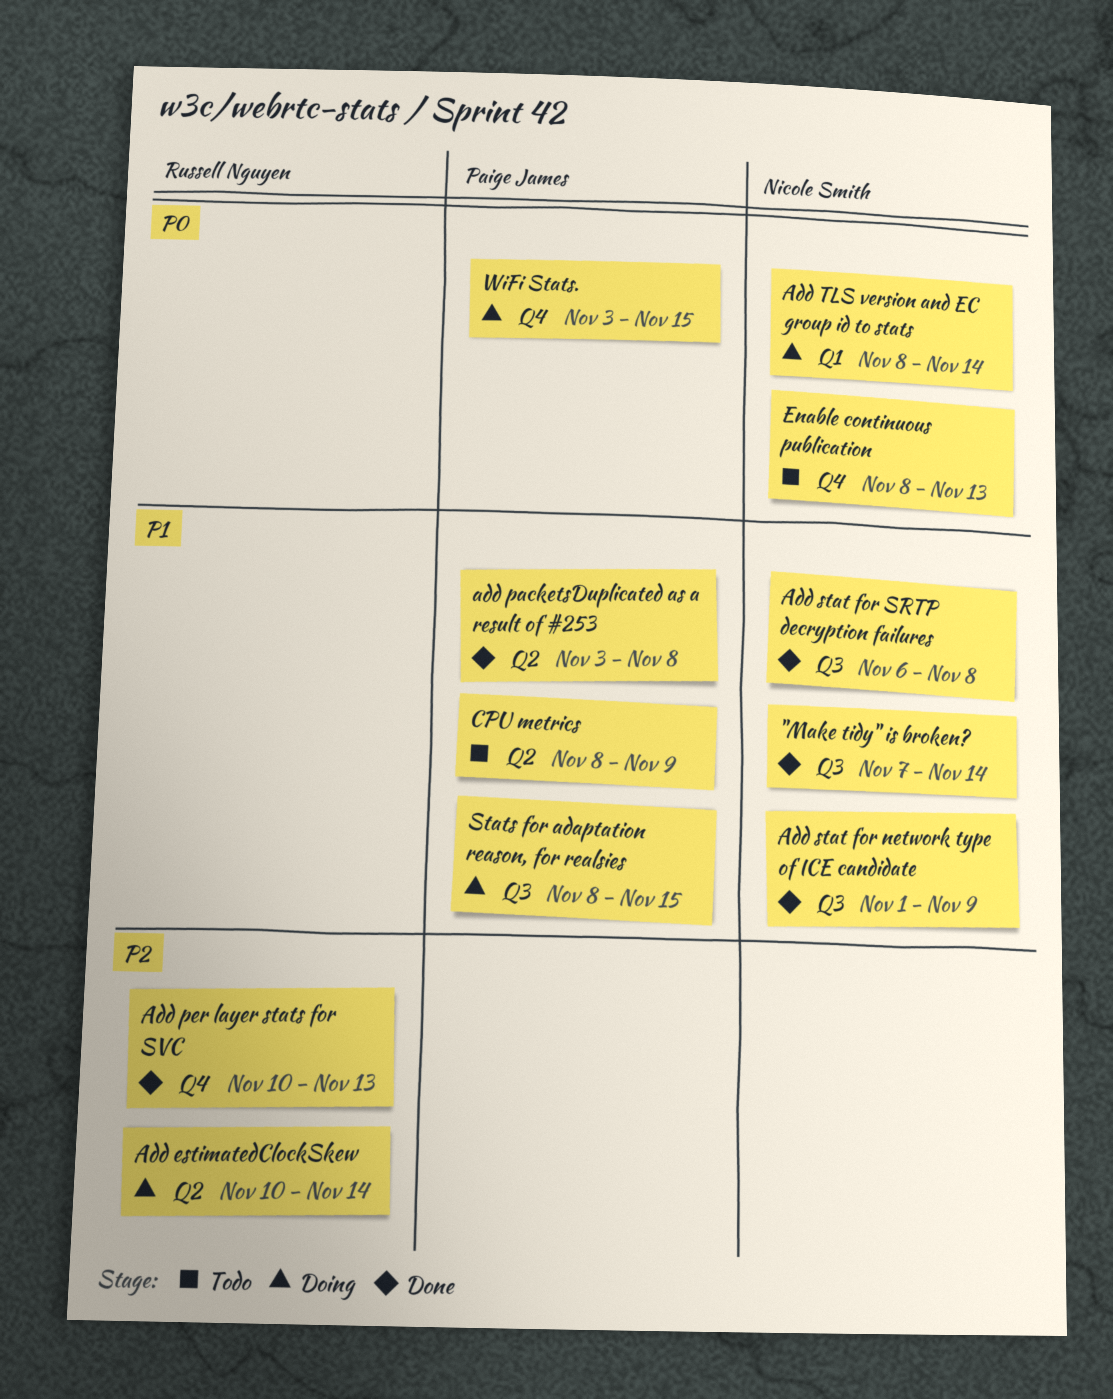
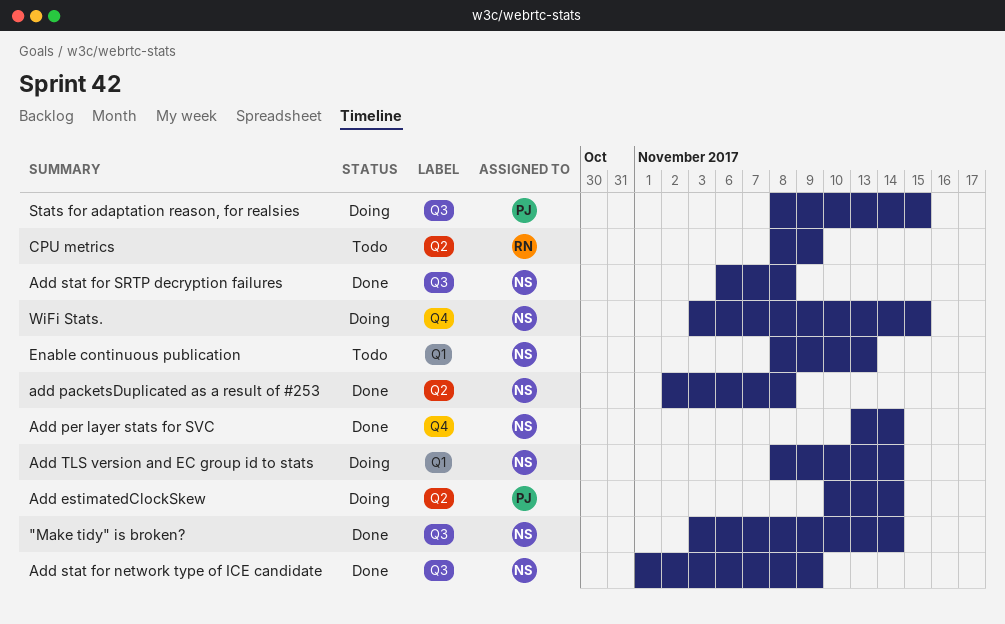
"Make tidy" is broken?, start: Nov 7 -> Nov 3
Add estimatedClockSkew, owner: Russell Nguyen -> Paige James
add packetsDuplicated as a result of #253, owner: Paige James -> Nicole Smith
add packetsDuplicated as a result of #253, start: Nov 3 -> Nov 2
Add per layer stats for SVC, owner: Russell Nguyen -> Nicole Smith
Add per layer stats for SVC, start: Nov 10 -> Nov 13
Add per layer stats for SVC, due: Nov 13 -> Nov 14
CPU metrics, owner: Paige James -> Russell Nguyen
Enable continuous publication, label: Q4 -> Q1
WiFi Stats., owner: Paige James -> Nicole Smith

